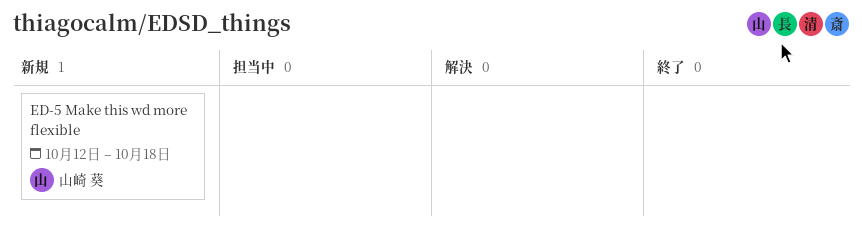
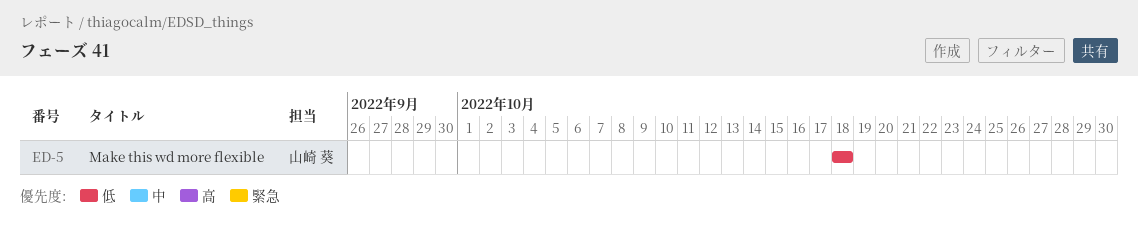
ED-5, start: Oct 12 -> Oct 18

